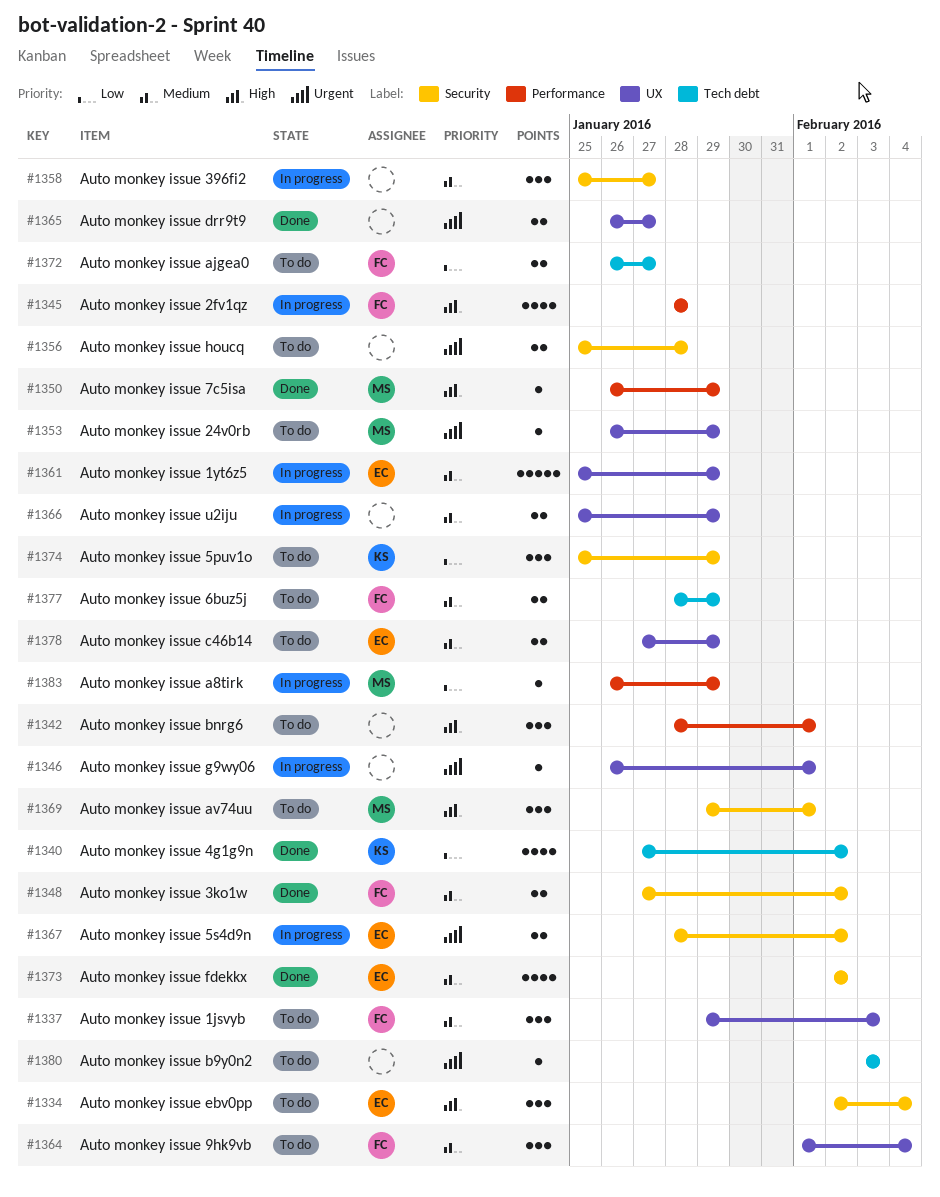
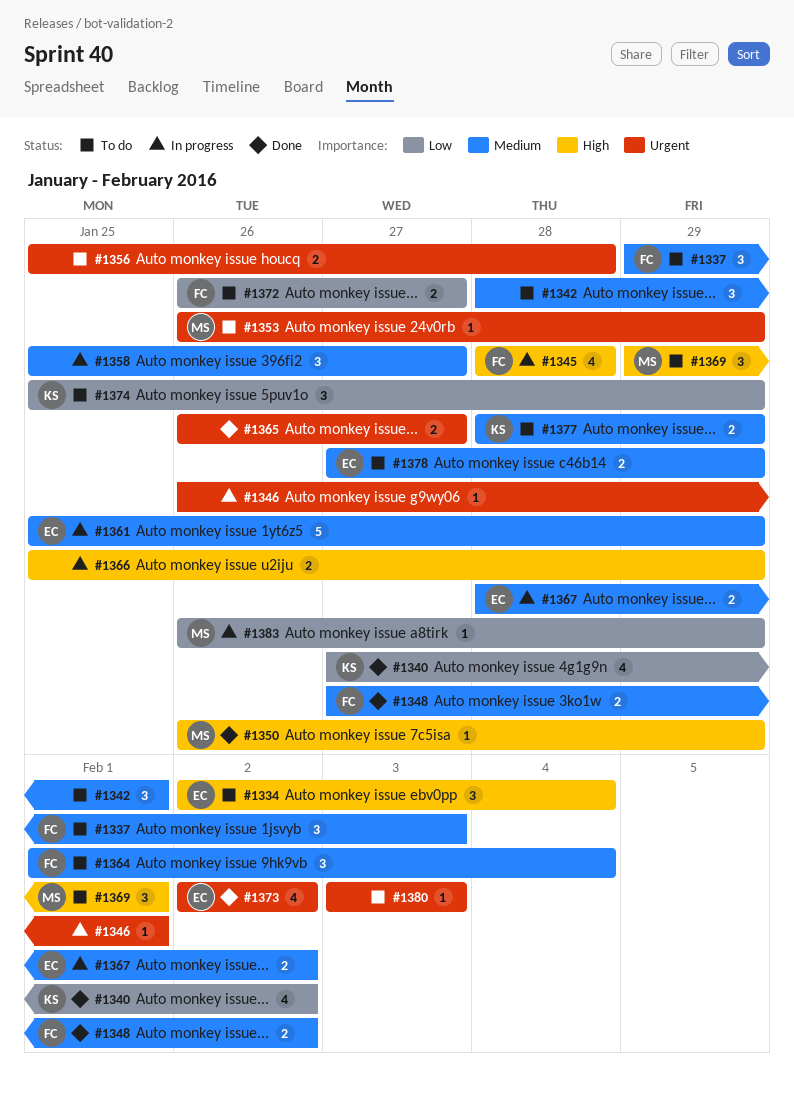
#1342, priority: High -> Medium
#1366, priority: Medium -> High
#1367, priority: Urgent -> Medium
#1373, priority: Medium -> Urgent
#1377, owner: FC -> KS

